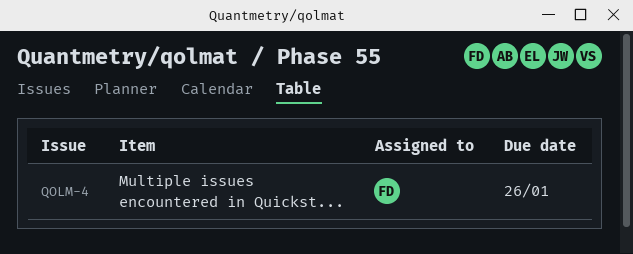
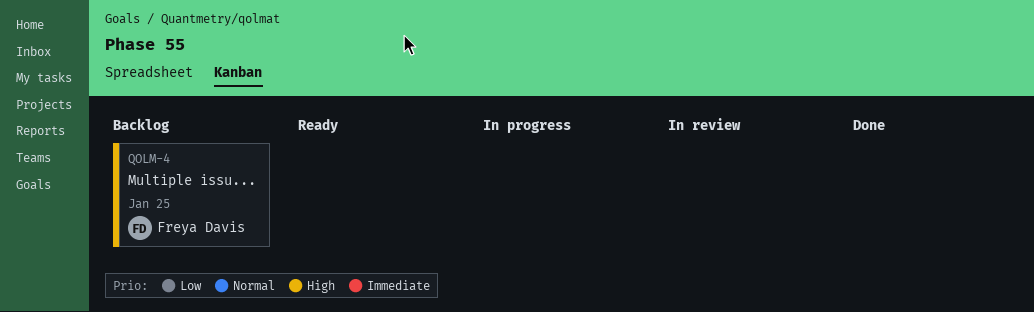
QOLM-4, due: Jan 26 -> Jan 25

